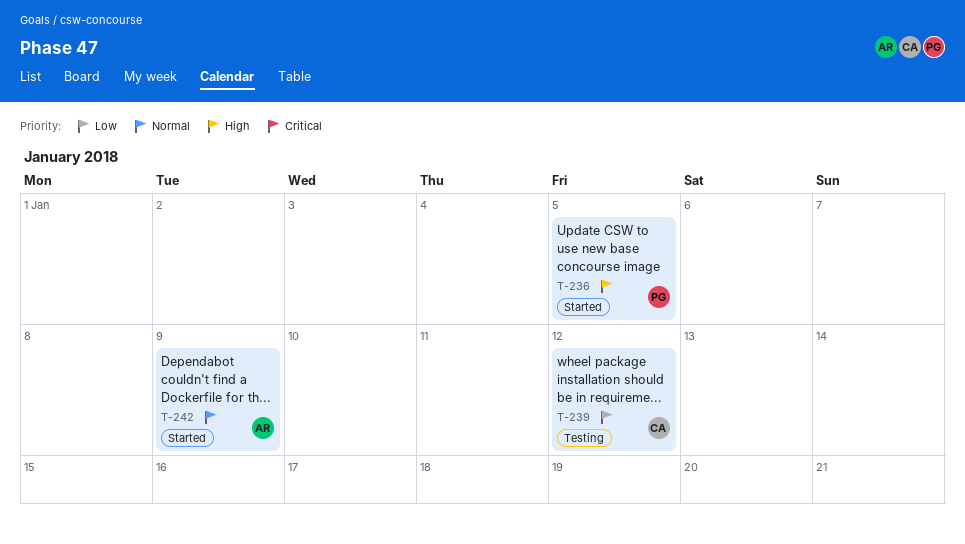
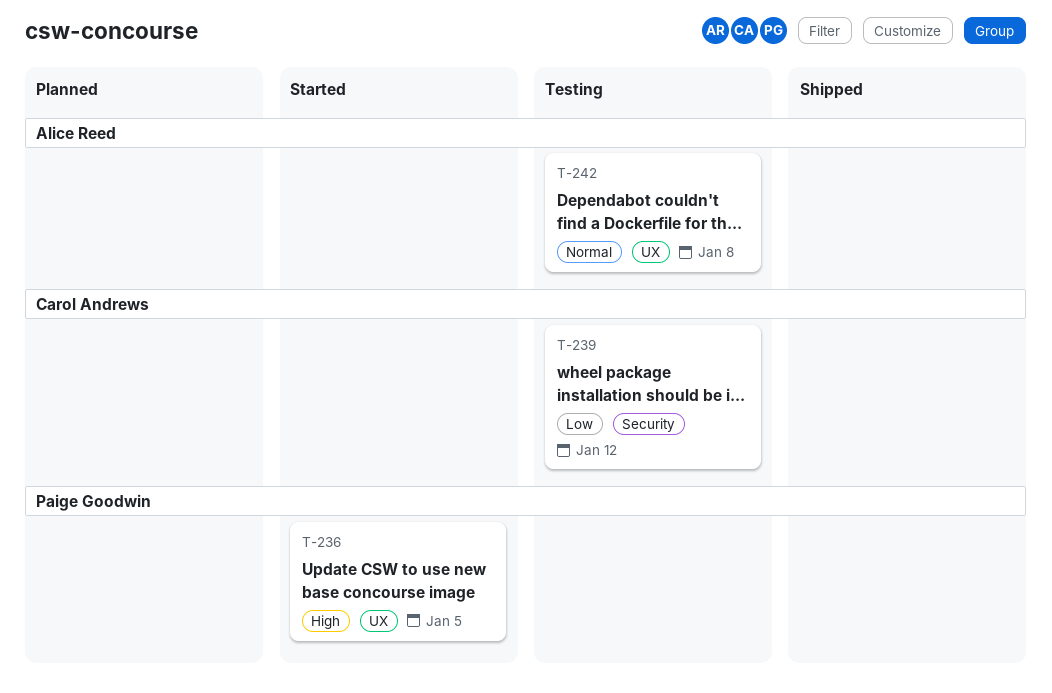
T-242, status: Started -> Testing
T-242, due: Jan 9 -> Jan 8

